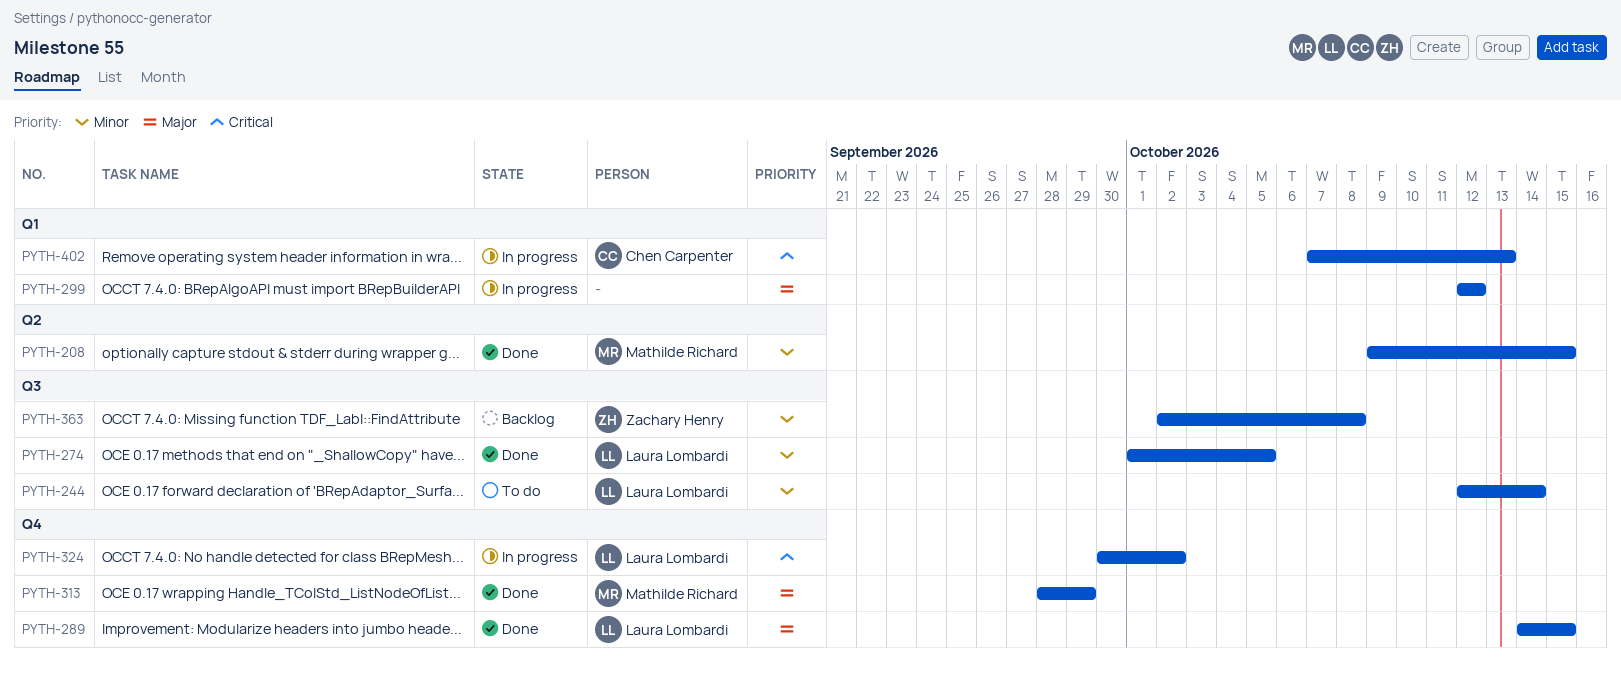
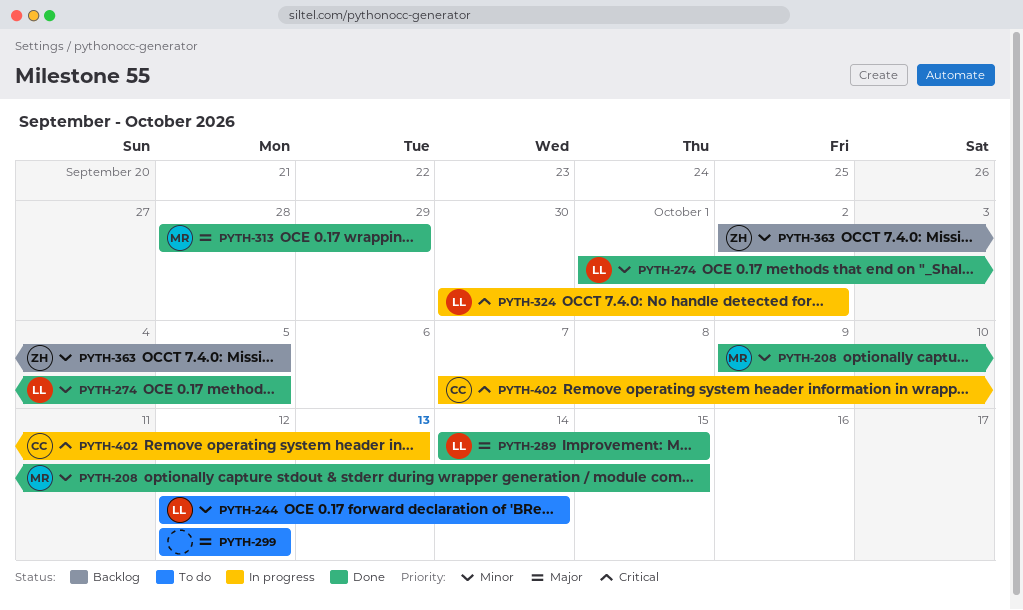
PYTH-299, status: In progress -> To do
PYTH-363, due: Oct 8 -> Oct 5

